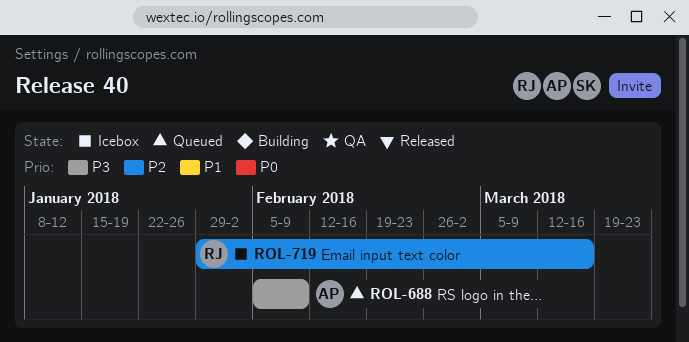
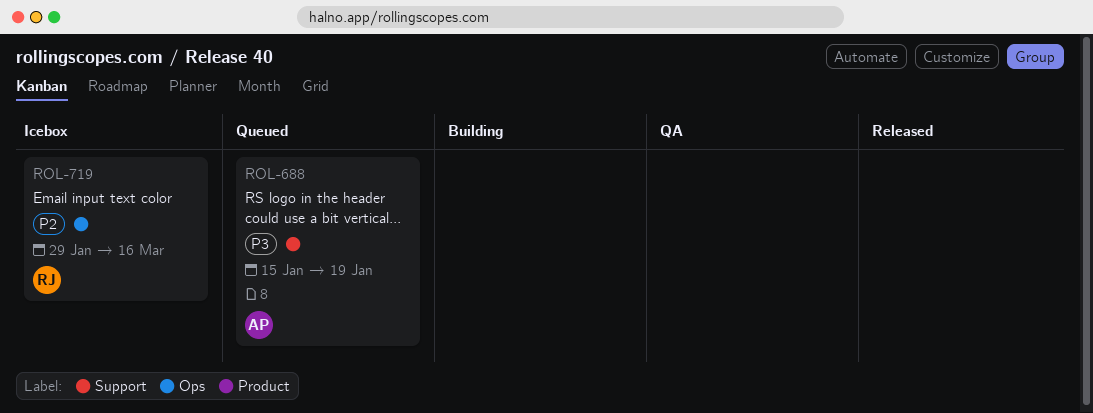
ROL-688, start: Feb 5 -> Jan 15
ROL-688, due: Feb 9 -> Jan 19

